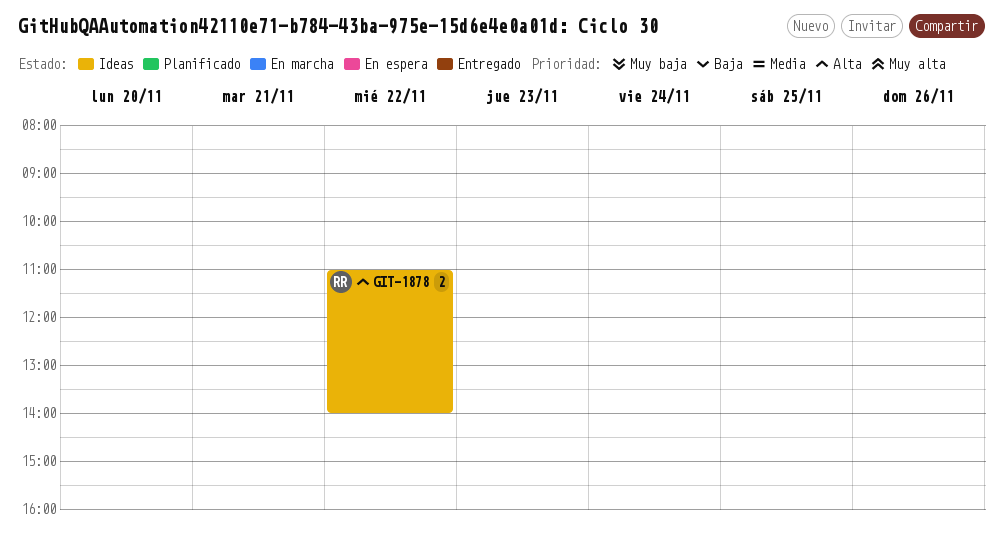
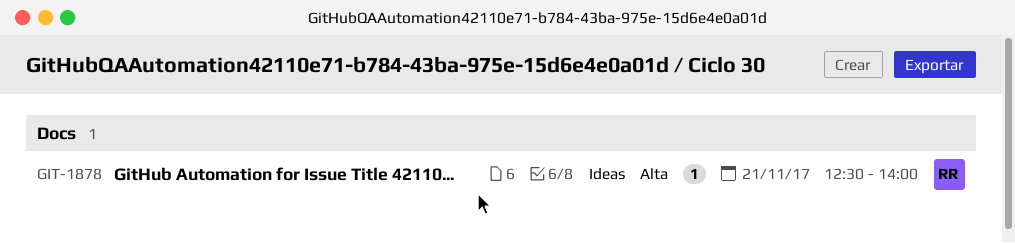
GIT-1878, estimate: 2 -> 1
GIT-1878, day: Nov 22 -> Nov 21
GIT-1878, begins: 11:00 -> 12:30

